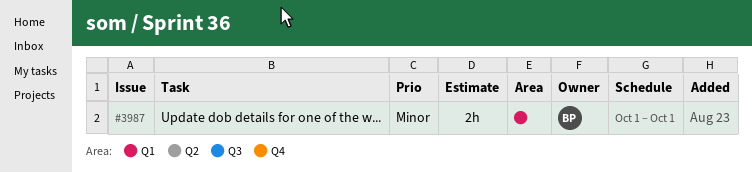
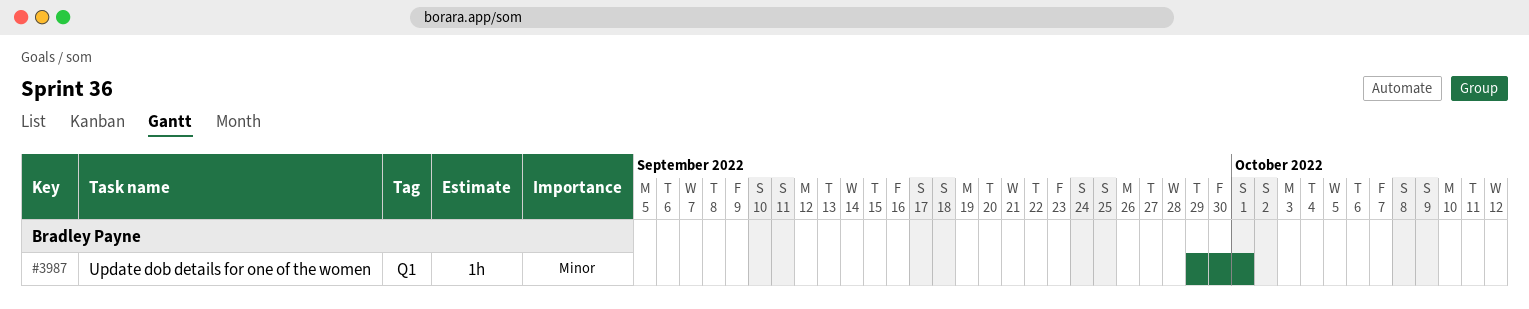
#3987, estimate: 2h -> 1h
#3987, start: Oct 1 -> Sep 29

